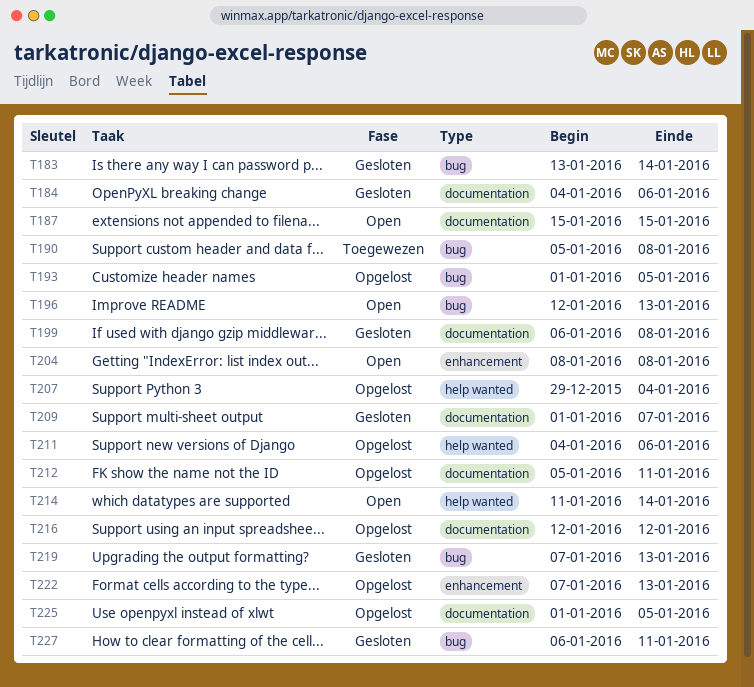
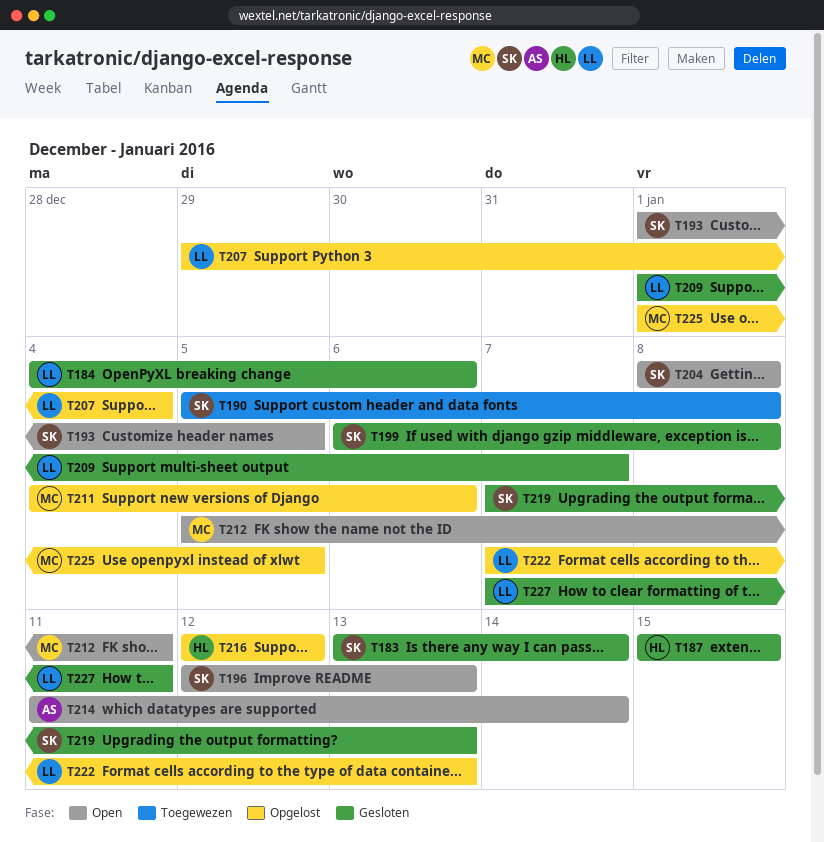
T187, status: Open -> Gesloten
T193, status: Opgelost -> Open
T212, status: Opgelost -> Open
T227, start: Jan 6 -> Jan 7

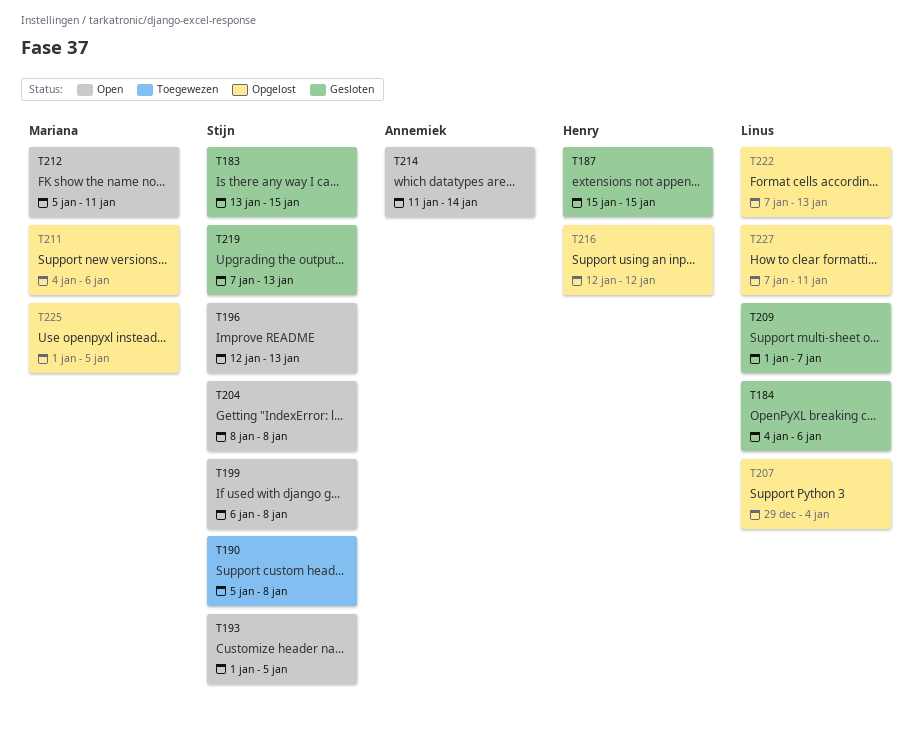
T183, due: Jan 14 -> Jan 15
T199, status: Gesloten -> Open
T227, status: Gesloten -> Opgelost

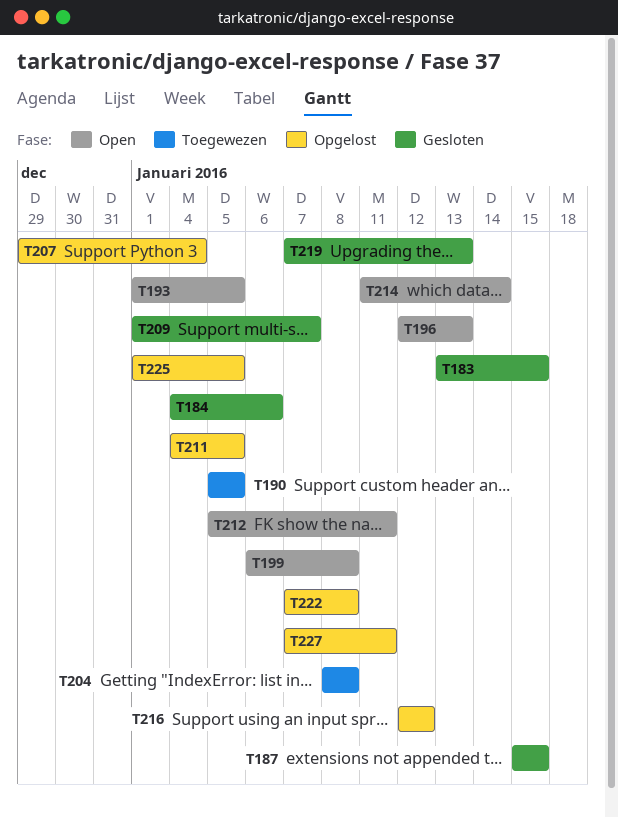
T190, due: Jan 8 -> Jan 5
T204, status: Open -> Toegewezen
T211, due: Jan 6 -> Jan 5
T222, due: Jan 13 -> Jan 8

